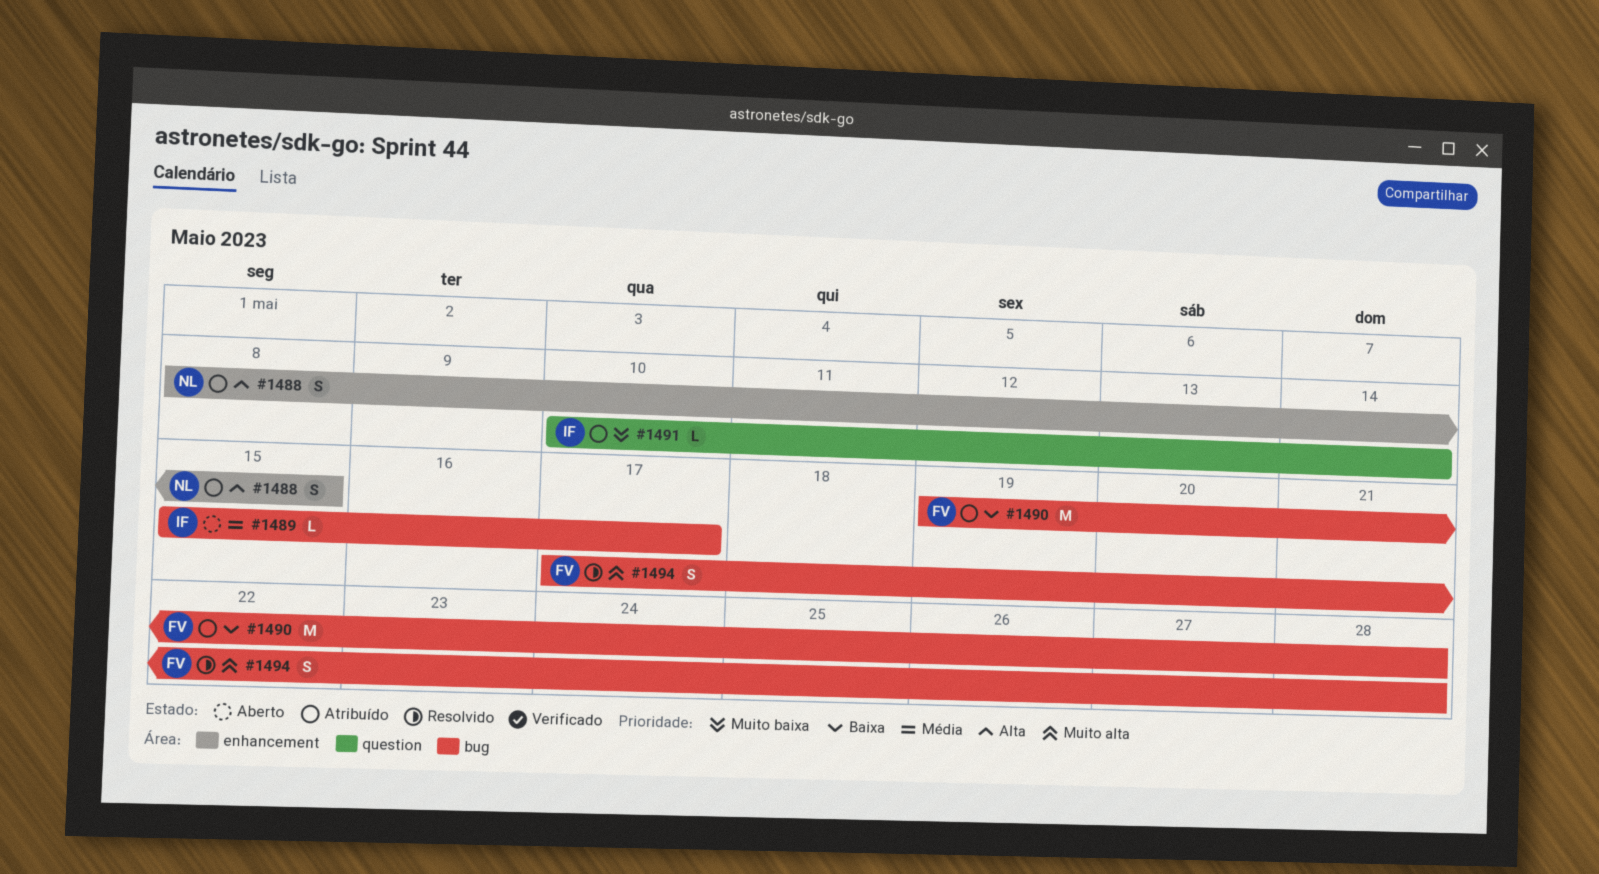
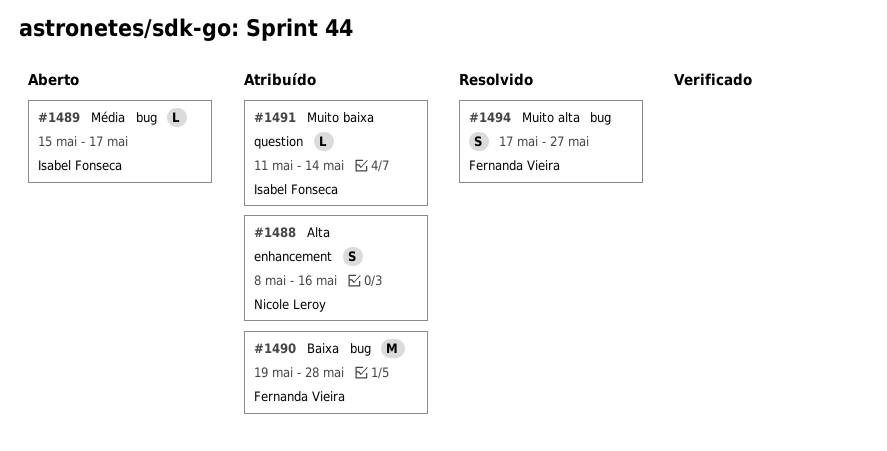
#1488, due: May 15 -> May 16
#1491, start: May 10 -> May 11
#1494, due: May 28 -> May 27

